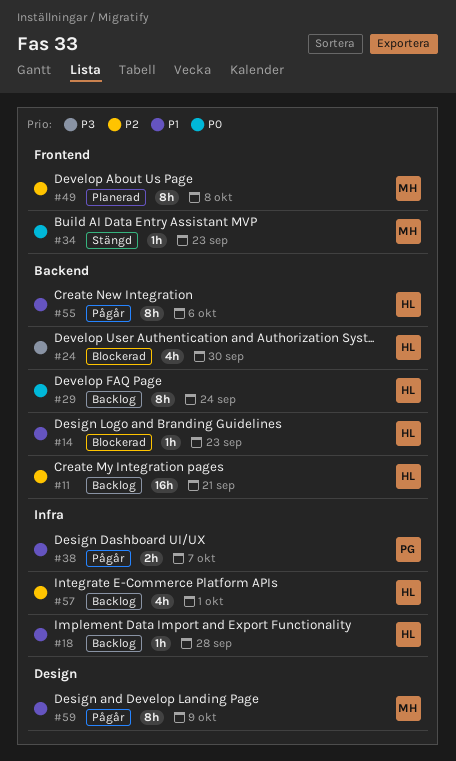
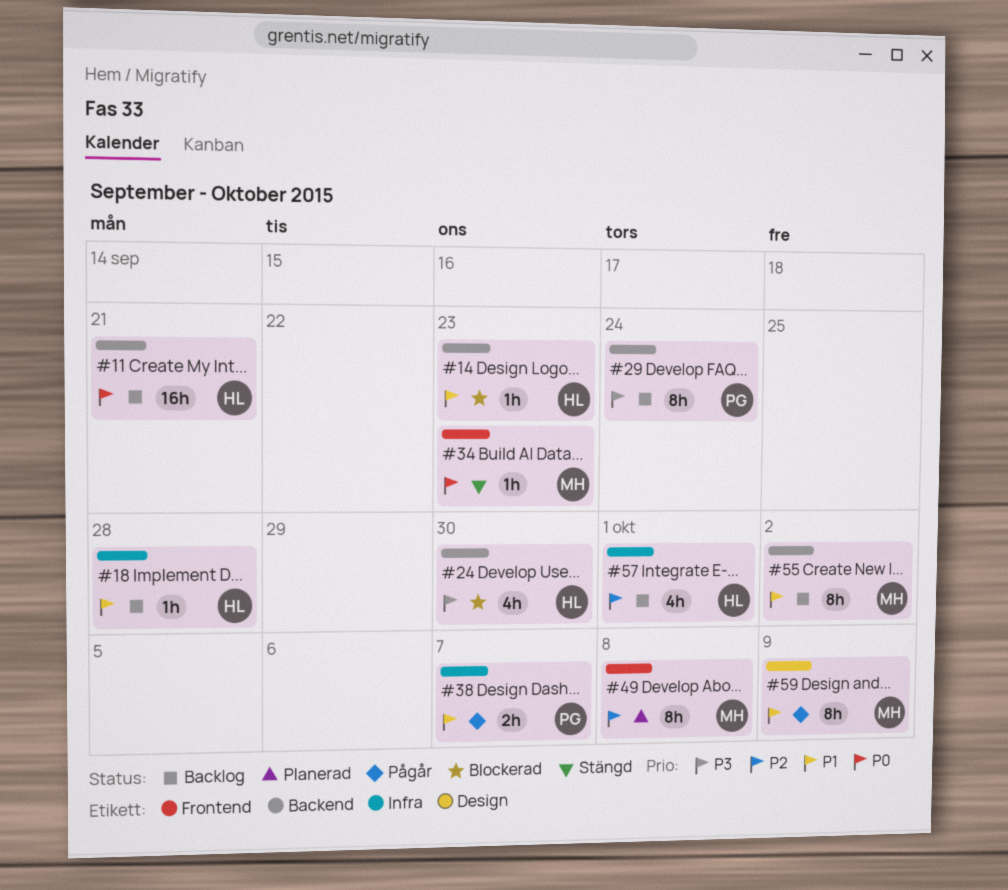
#11, priority: P2 -> P0
#29, owner: HL -> PG
#29, priority: P0 -> P3
#55, status: Pågår -> Backlog
#55, owner: HL -> MH
#55, due: Oct 6 -> Oct 2

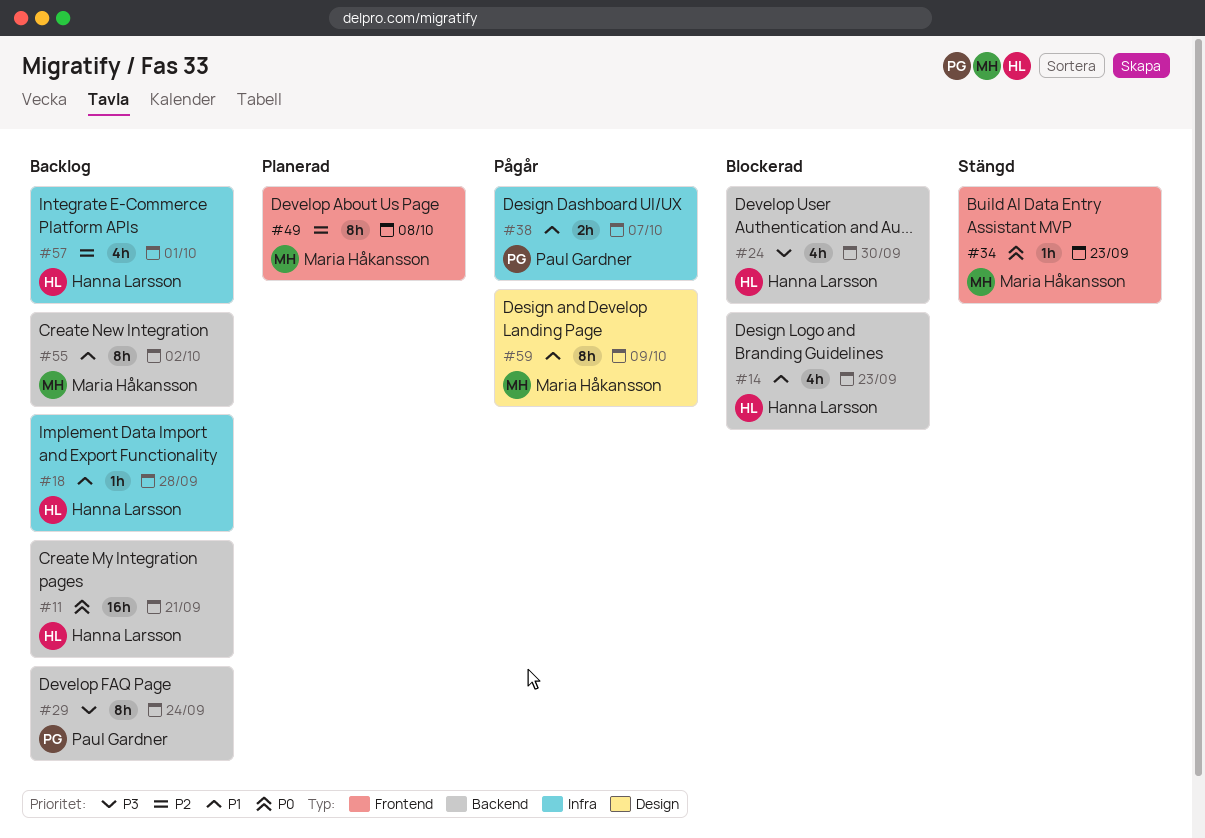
#14, estimate: 1h -> 4h

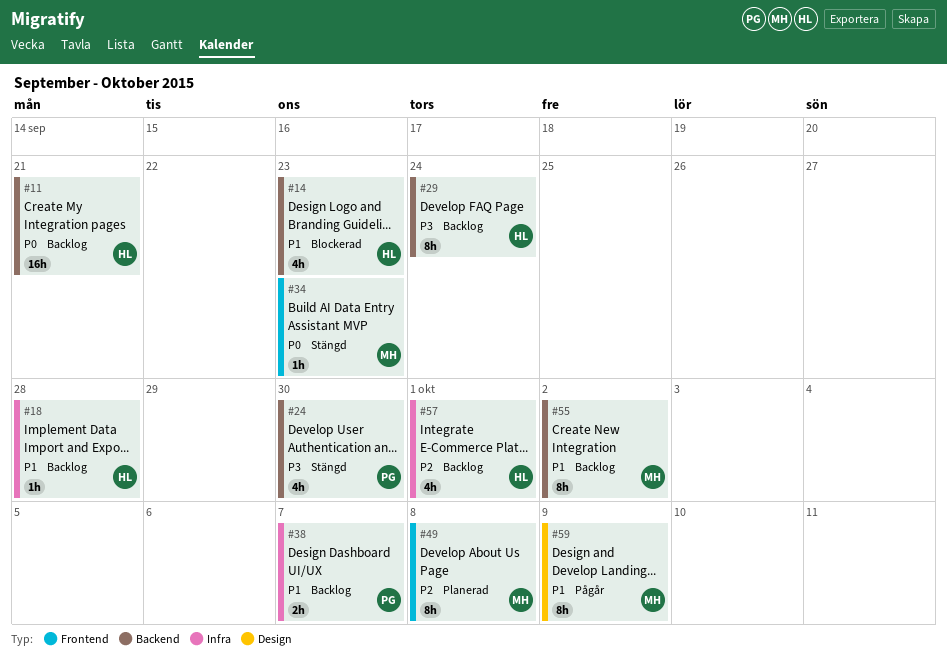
#24, status: Blockerad -> Stängd
#24, owner: Hanna Larsson -> Paul Gardner
#29, owner: Paul Gardner -> Hanna Larsson
#38, status: Pågår -> Backlog

